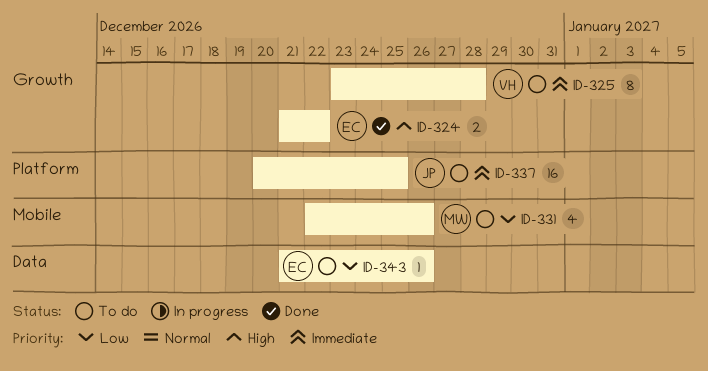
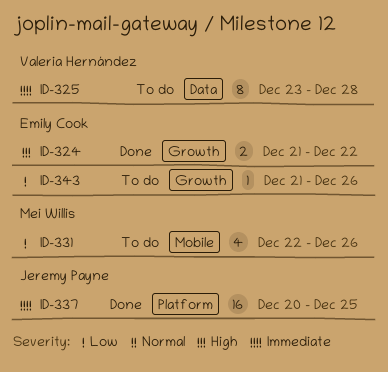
ID-325, label: Growth -> Data
ID-337, status: To do -> Done
ID-343, label: Data -> Growth

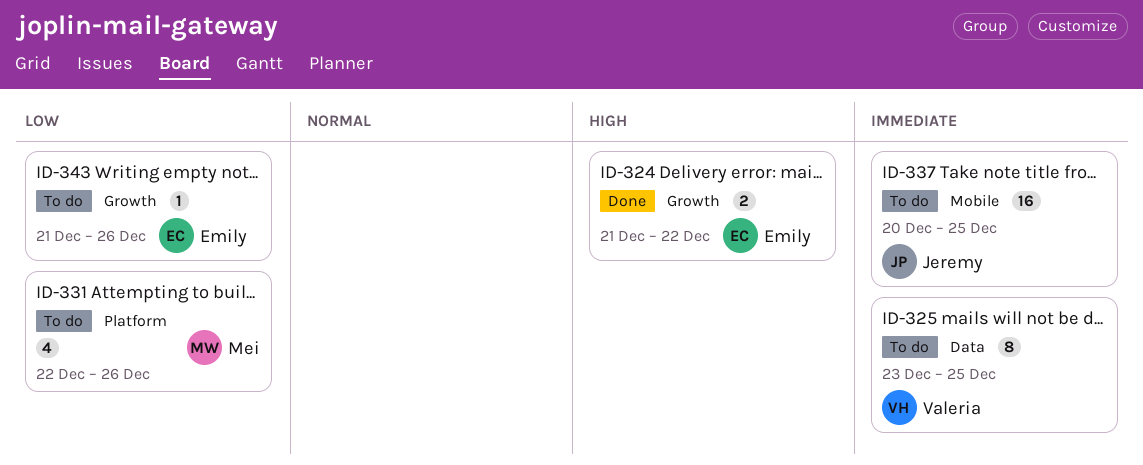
ID-325, due: Dec 28 -> Dec 25
ID-331, label: Mobile -> Platform
ID-337, status: Done -> To do
ID-337, label: Platform -> Mobile

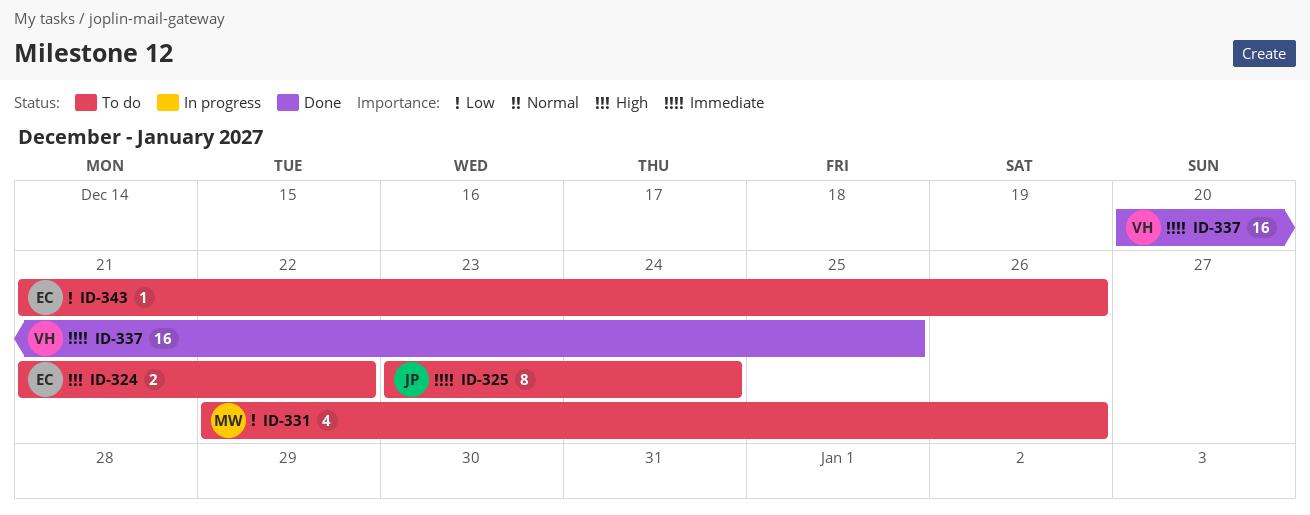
ID-324, status: Done -> To do
ID-325, owner: Valeria -> Jeremy
ID-325, due: Dec 25 -> Dec 24
ID-337, status: To do -> Done
ID-337, owner: Jeremy -> Valeria

